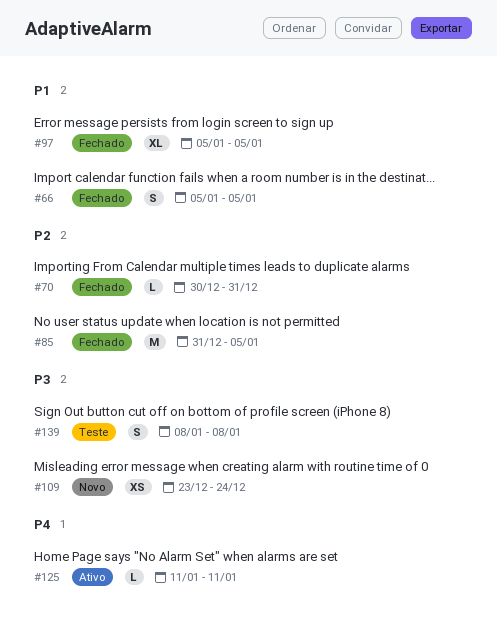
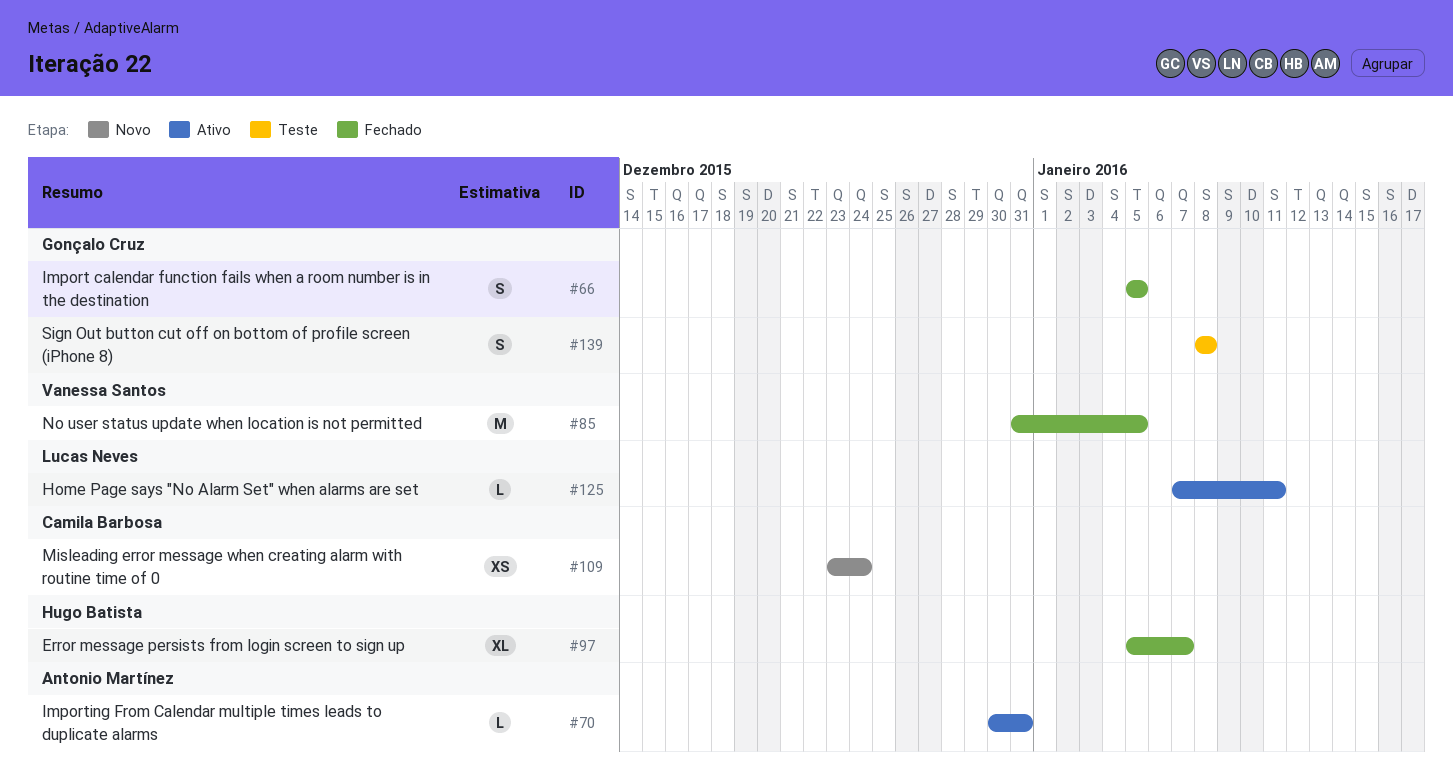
#70, status: Fechado -> Ativo
#97, due: Jan 5 -> Jan 7
#125, start: Jan 11 -> Jan 7

